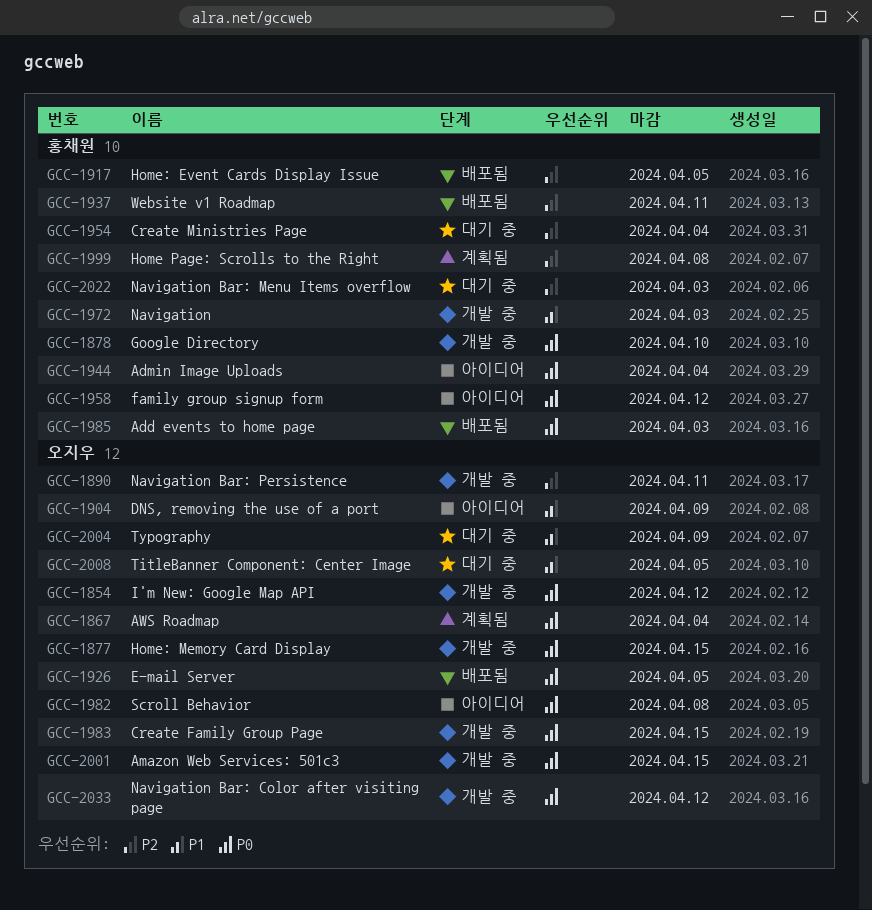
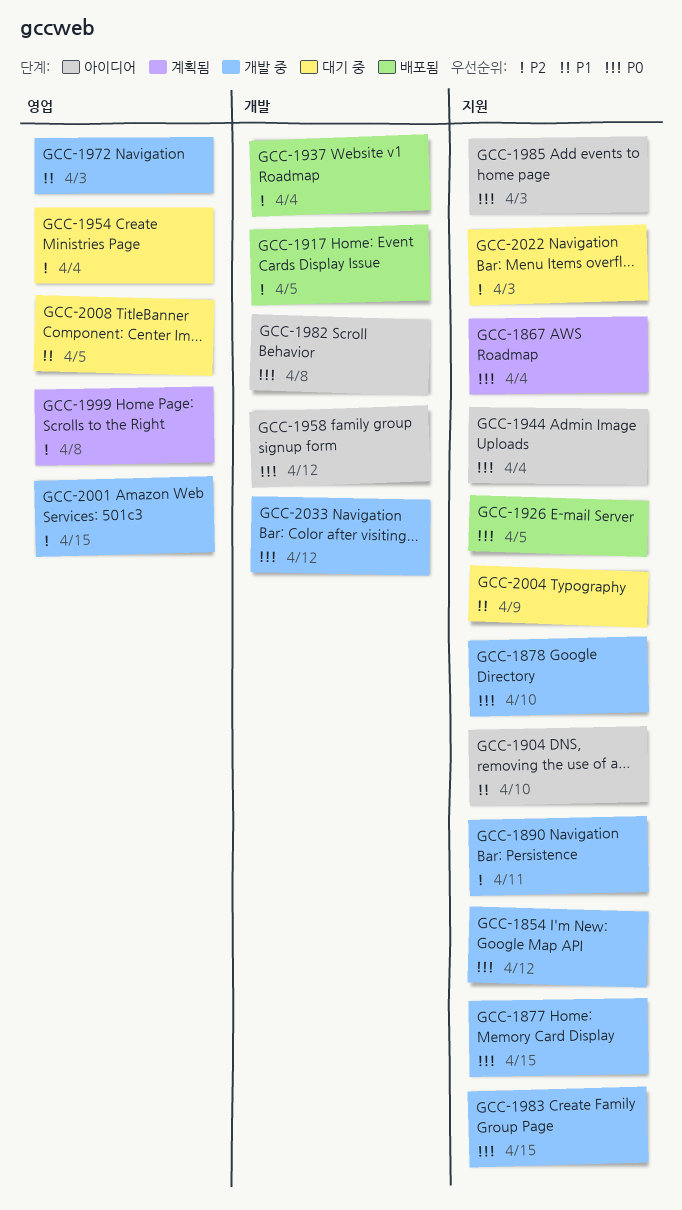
GCC-1904, due: Apr 9 -> Apr 10
GCC-1937, due: Apr 11 -> Apr 4
GCC-1985, status: 배포됨 -> 아이디어
GCC-2001, priority: P0 -> P2

